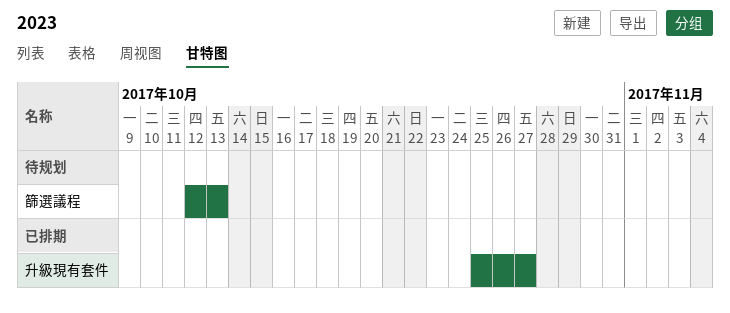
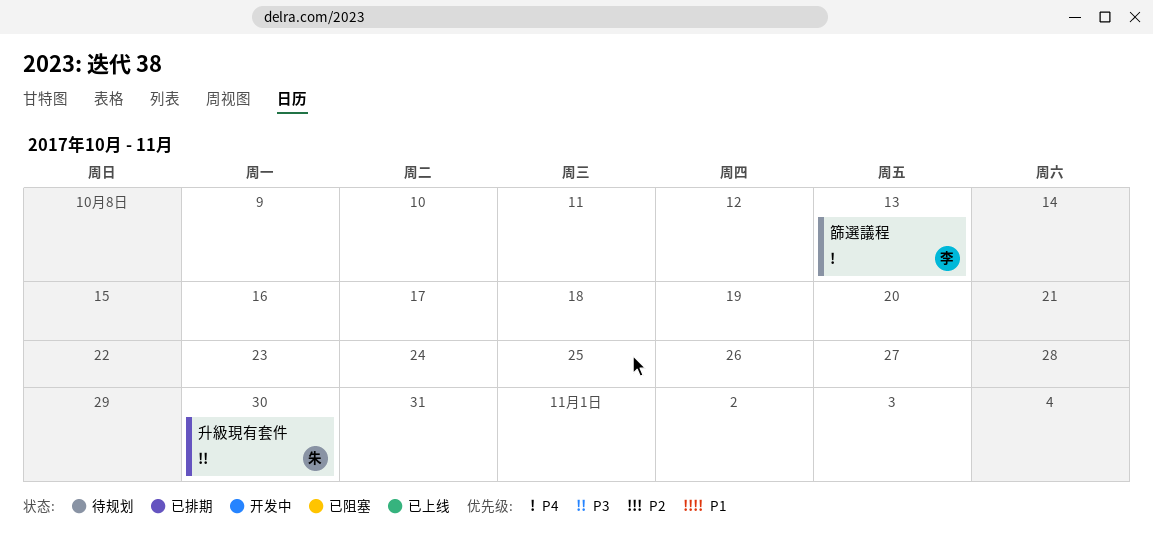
升級現有套件, due: Oct 27 -> Oct 30

